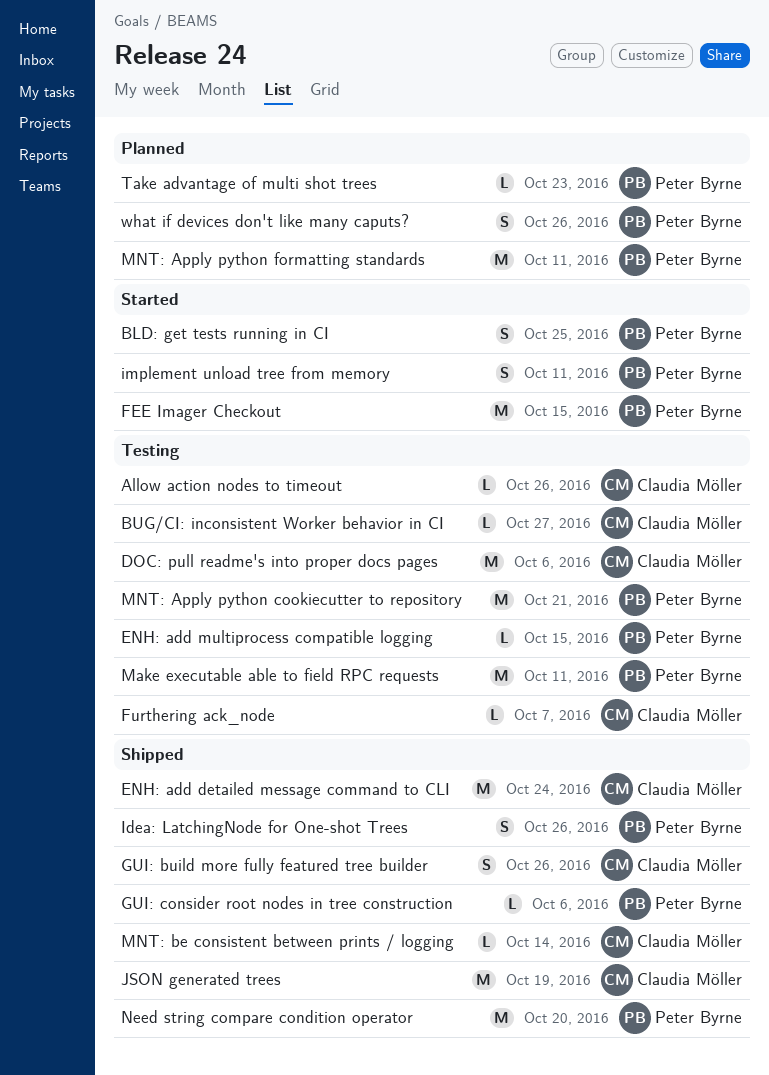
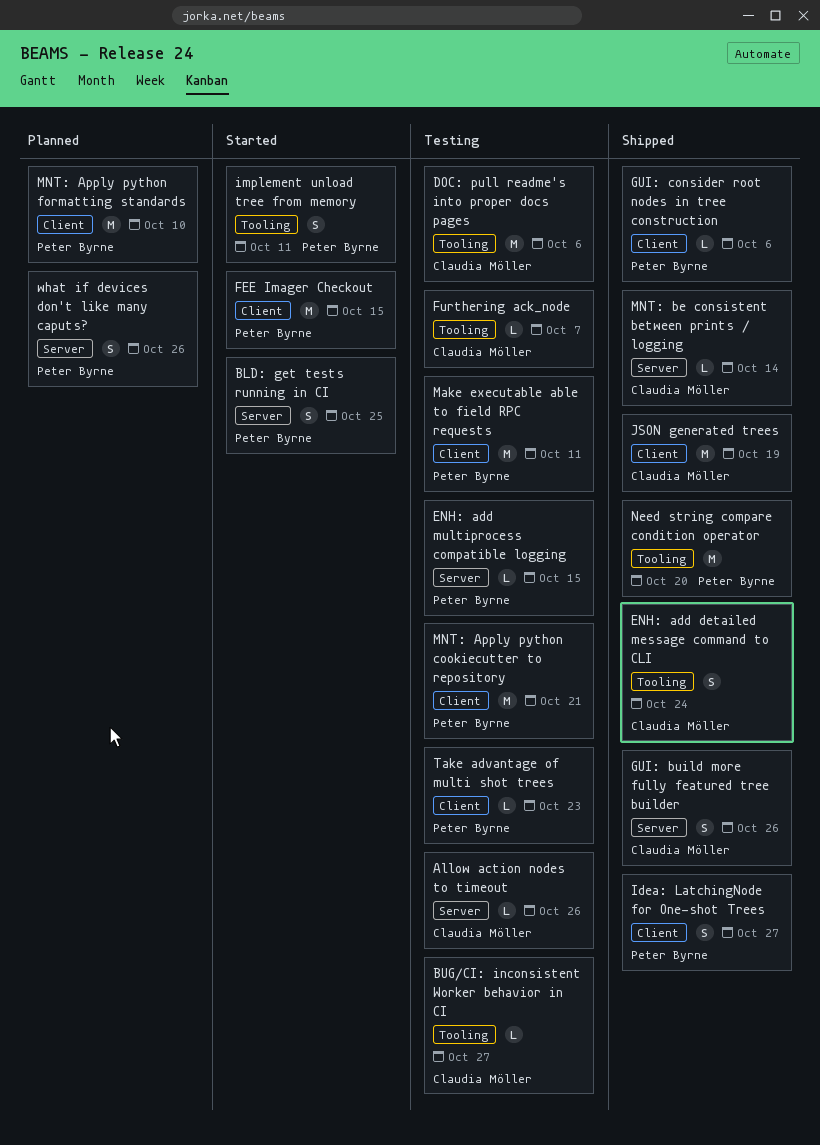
ENH: add detailed message command to CLI, estimate: M -> S
Idea: LatchingNode for One-shot Trees, due: Oct 26 -> Oct 27
MNT: Apply python formatting standards, due: Oct 11 -> Oct 10
Take advantage of multi shot trees, status: Planned -> Testing

